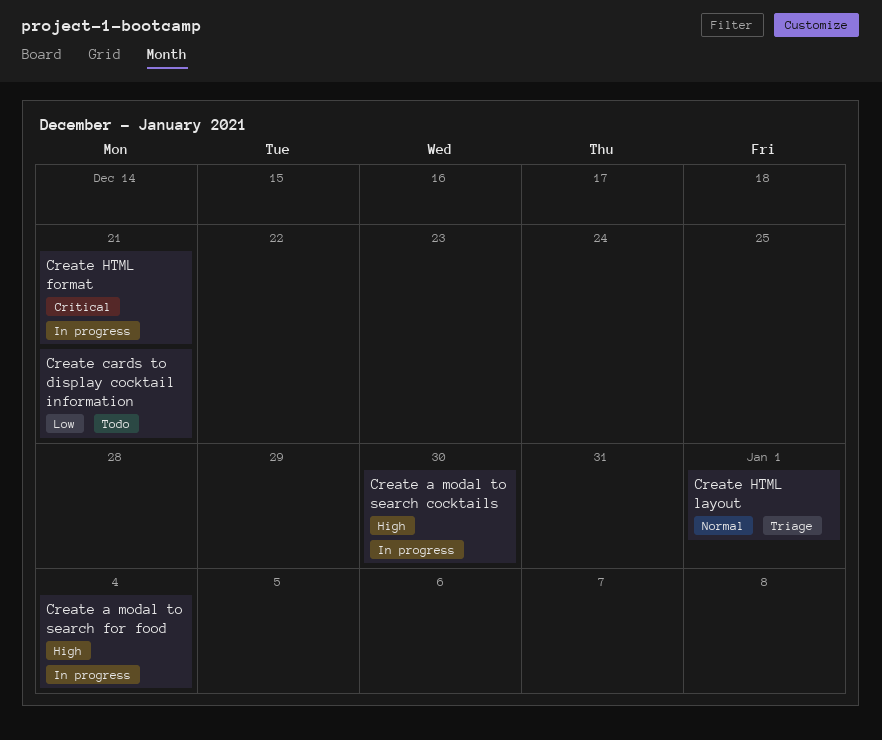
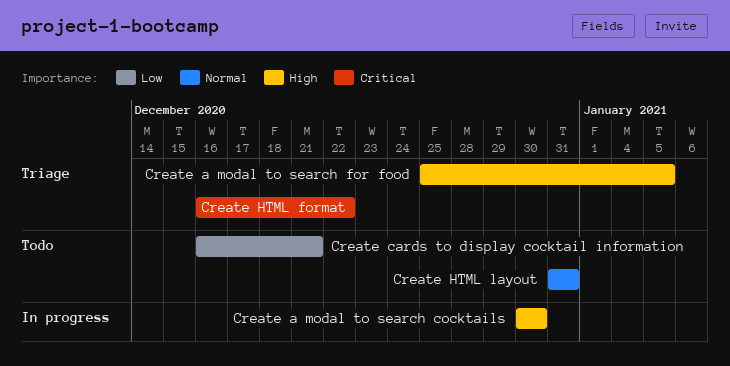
Create a modal to search for food, status: In progress -> Triage
Create a modal to search for food, due: Jan 4 -> Jan 5
Create HTML format, status: In progress -> Triage
Create HTML format, due: Dec 21 -> Dec 22
Create HTML layout, status: Triage -> Todo
Create HTML layout, due: Jan 1 -> Dec 31

